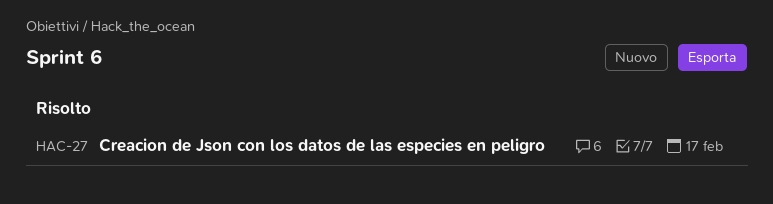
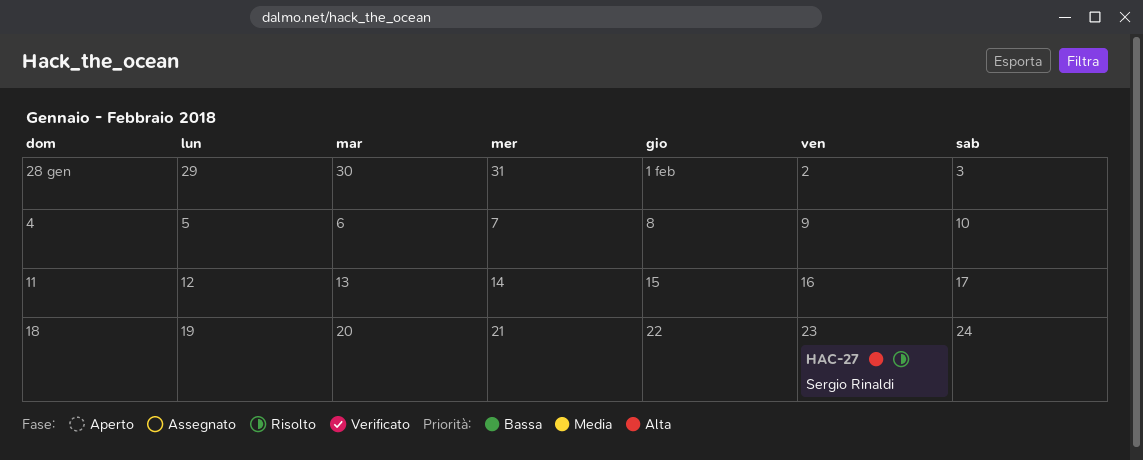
HAC-27, due: Feb 17 -> Feb 23

